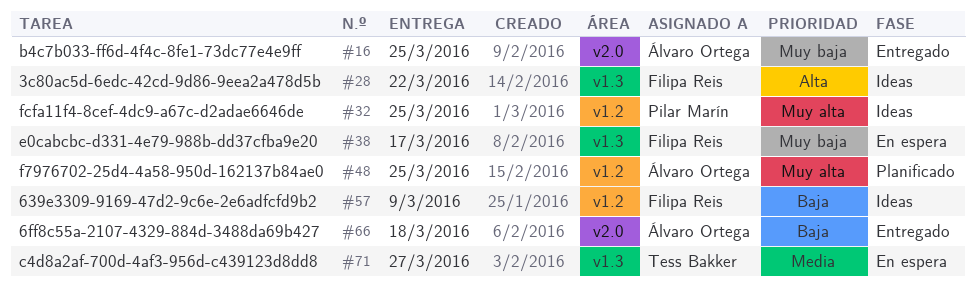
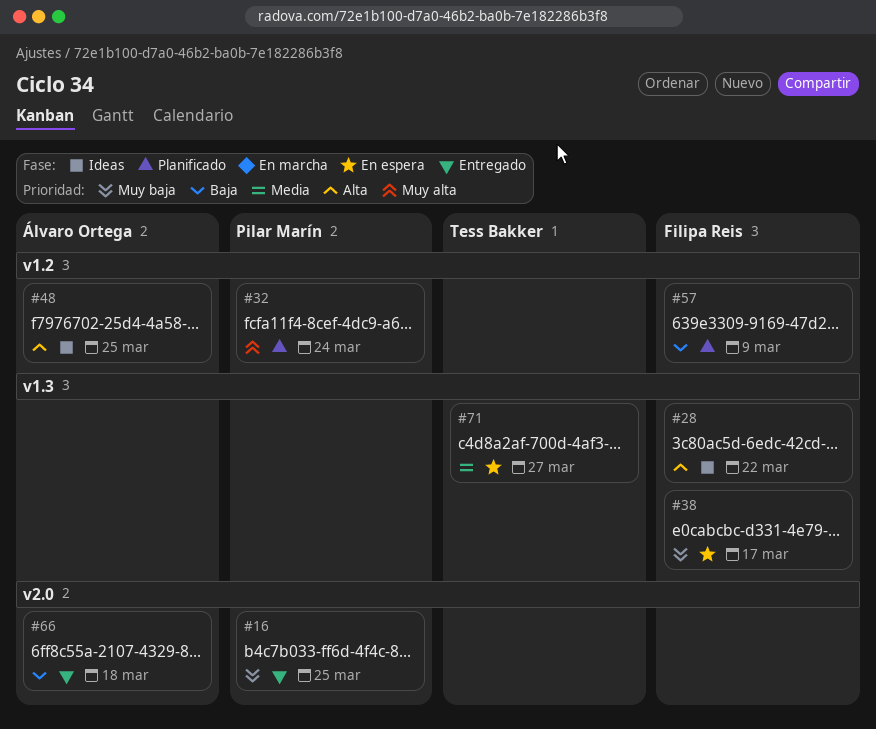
#16, owner: Álvaro Ortega -> Pilar Marín
#32, status: Ideas -> Planificado
#32, due: Mar 25 -> Mar 24
#48, status: Planificado -> Ideas
#48, priority: Muy alta -> Alta
#57, status: Ideas -> Planificado

